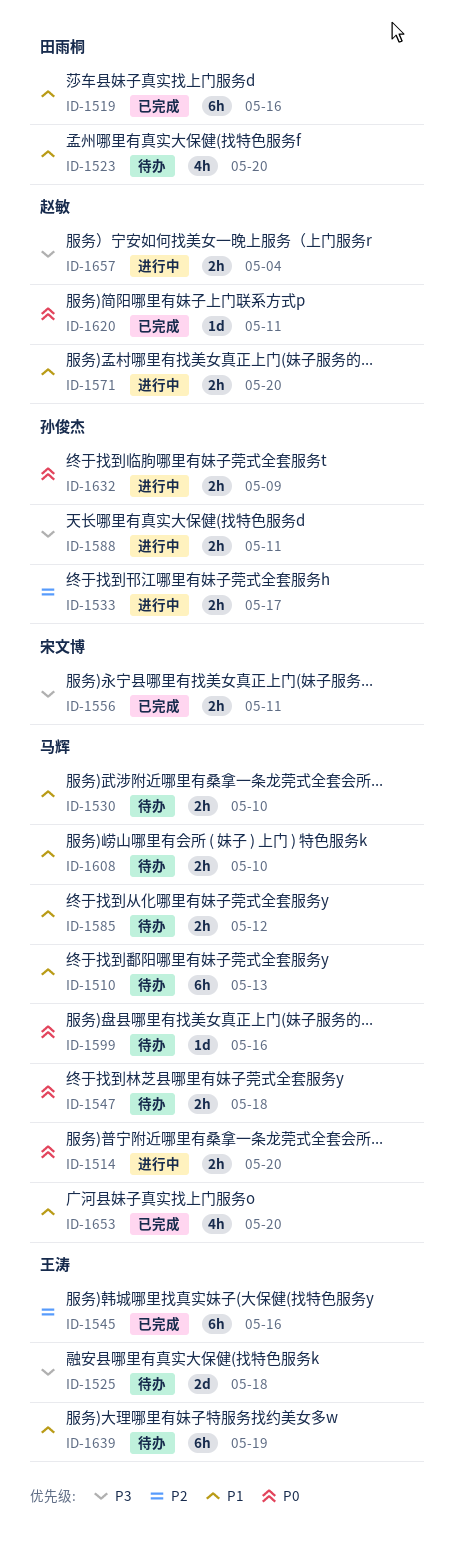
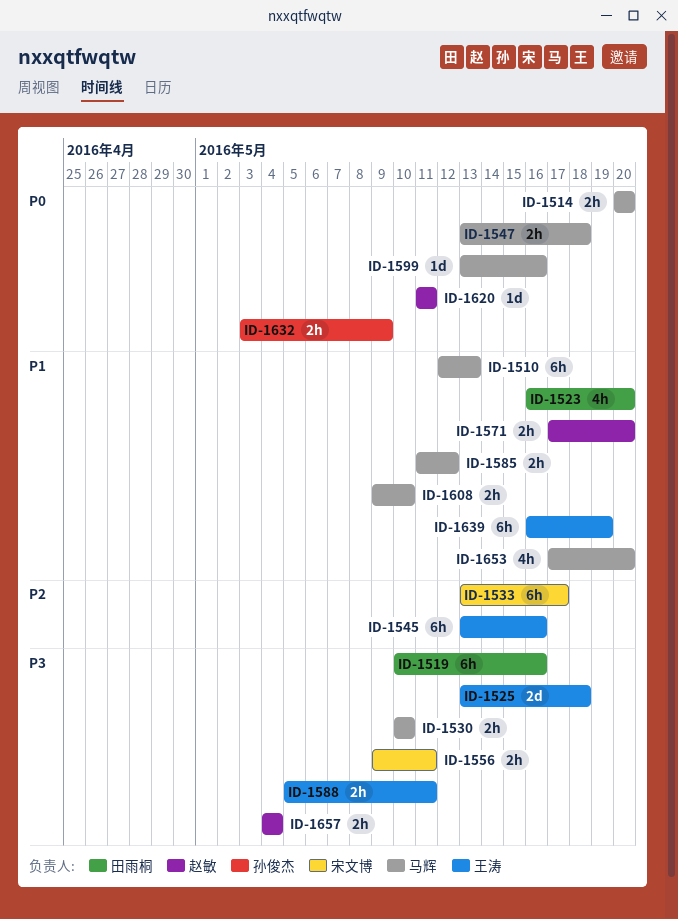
ID-1519, priority: P1 -> P3
ID-1530, priority: P1 -> P3
ID-1533, owner: 孙俊杰 -> 宋文博
ID-1533, estimate: 2h -> 6h
ID-1588, owner: 孙俊杰 -> 王涛

